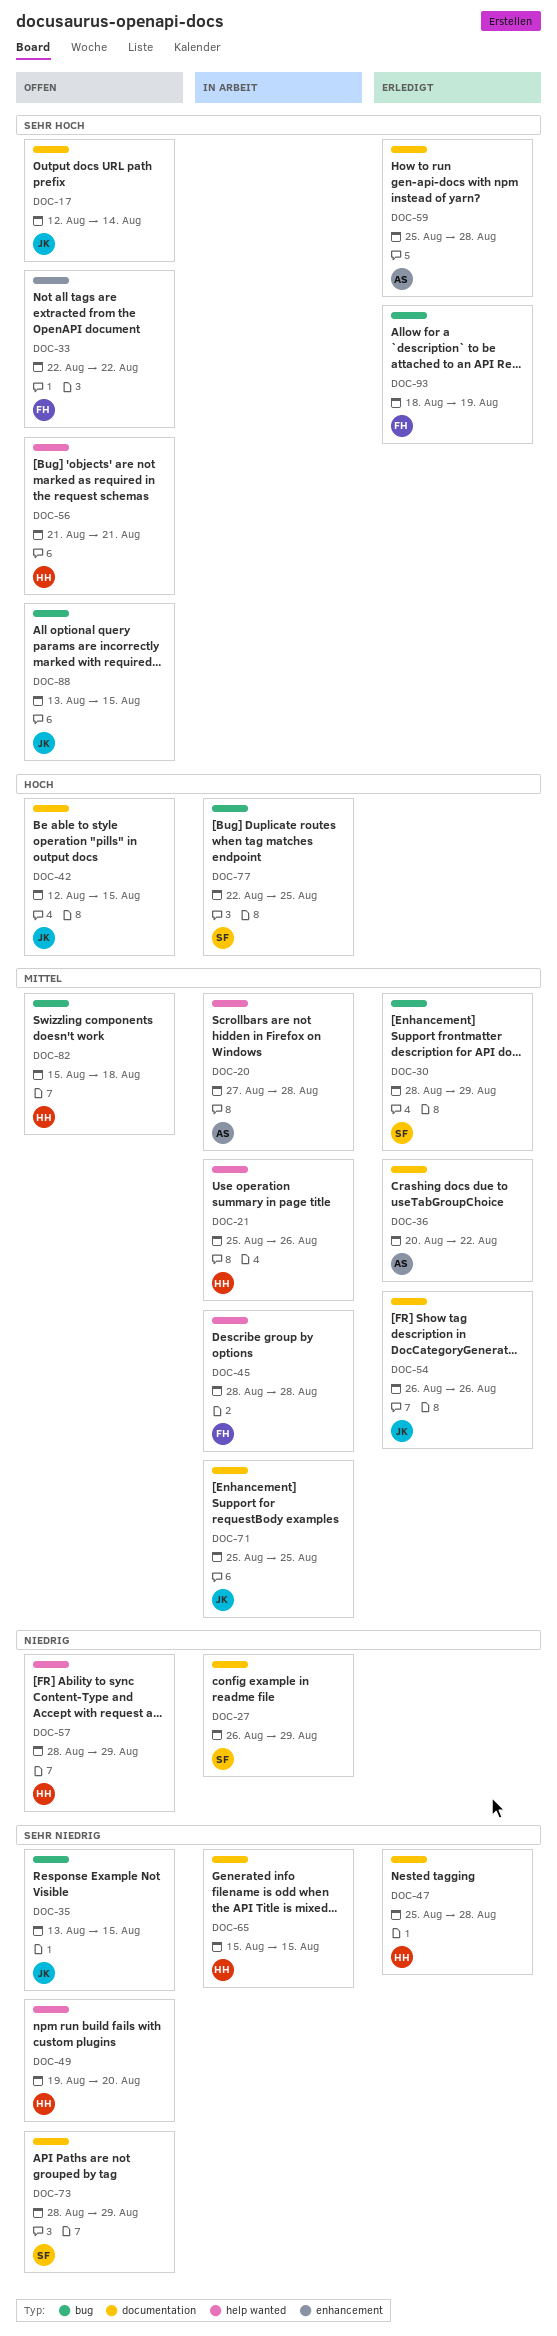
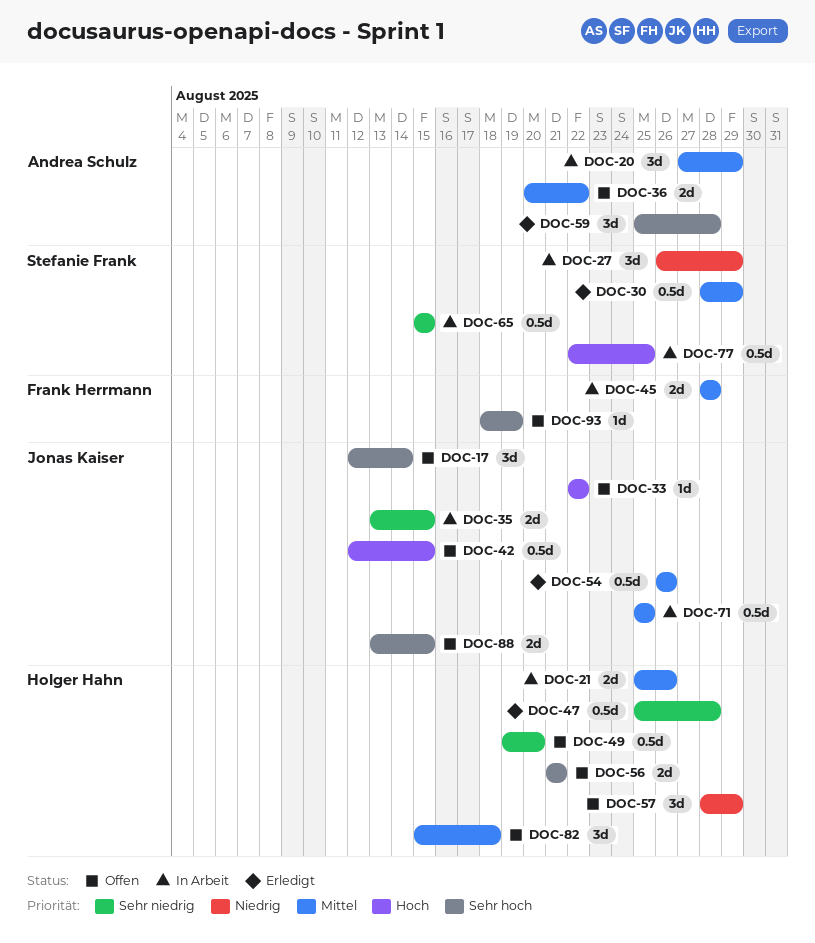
DOC-20, due: Aug 28 -> Aug 29
DOC-33, owner: Frank Herrmann -> Jonas Kaiser
DOC-33, priority: Sehr hoch -> Hoch
DOC-35, status: Offen -> In Arbeit
DOC-36, status: Erledigt -> Offen
DOC-65, owner: Holger Hahn -> Stefanie Frank
DOC-73: present -> none
DOC-93, status: Erledigt -> Offen

